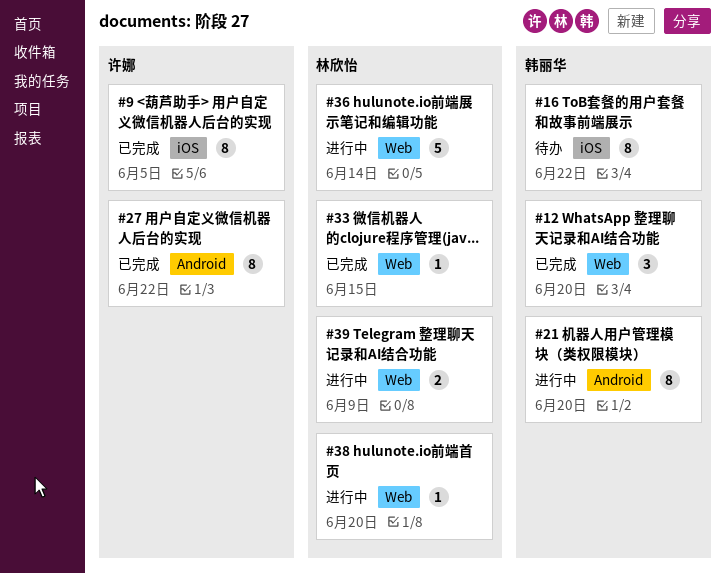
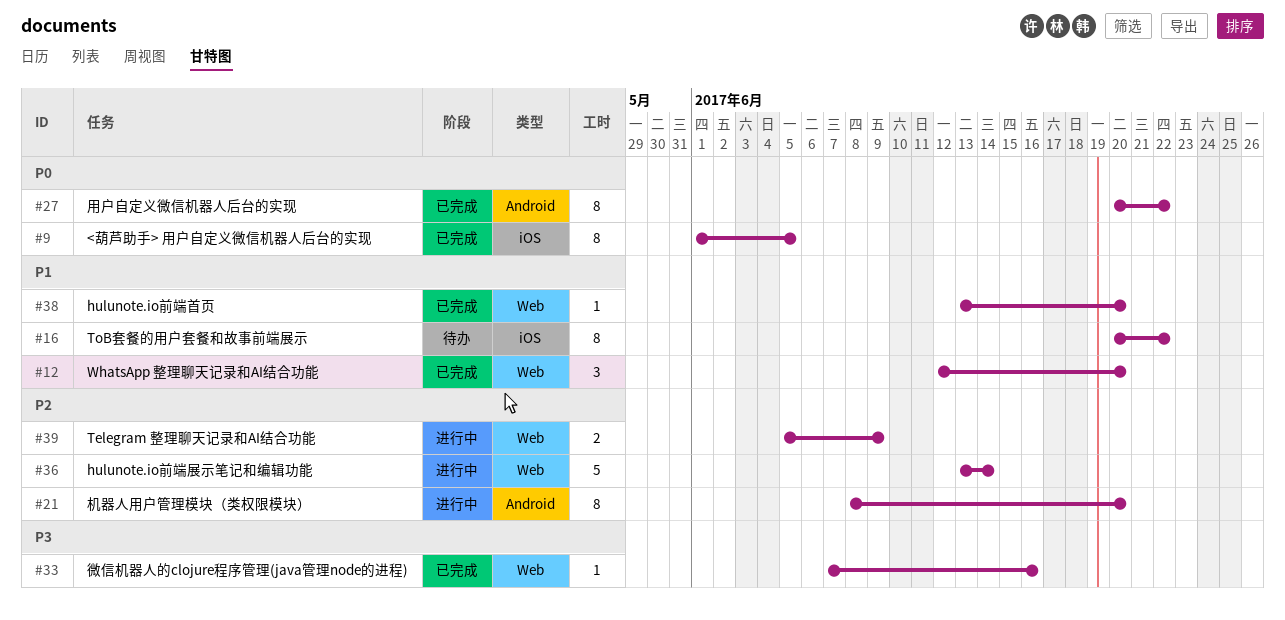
#33, due: Jun 15 -> Jun 16
#38, status: 进行中 -> 已完成

